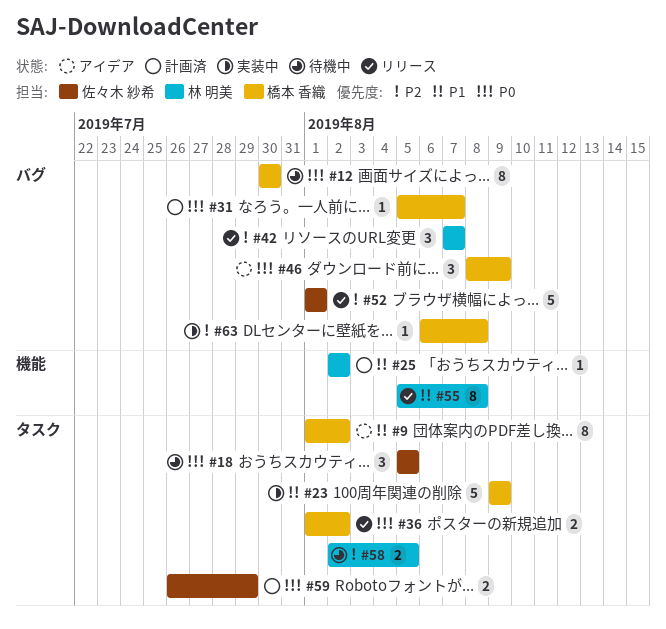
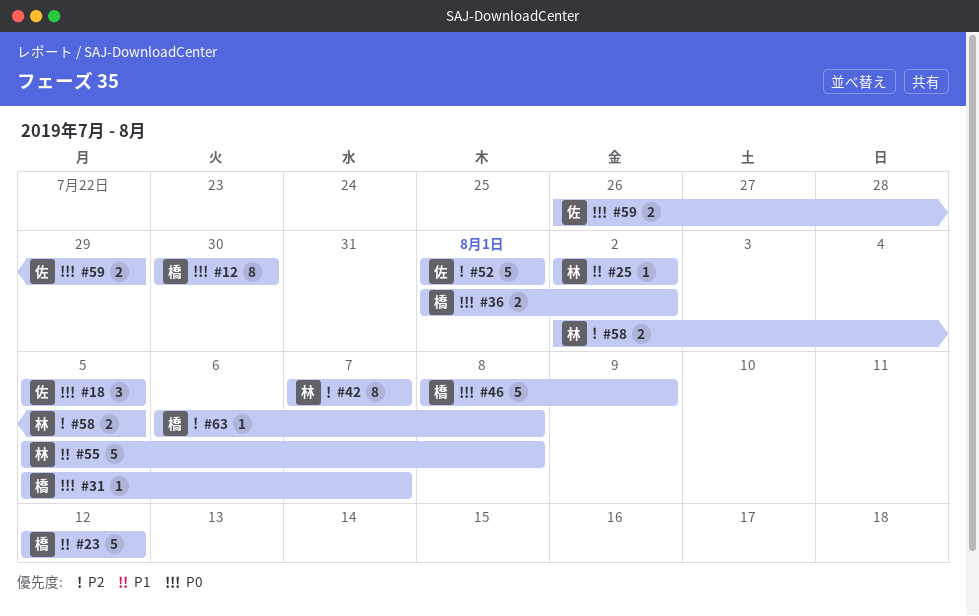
#9: present -> none
#23, start: Aug 9 -> Aug 12
#23, due: Aug 9 -> Aug 12
#42, estimate: 3 -> 8
#46, estimate: 3 -> 5
#55, estimate: 8 -> 5

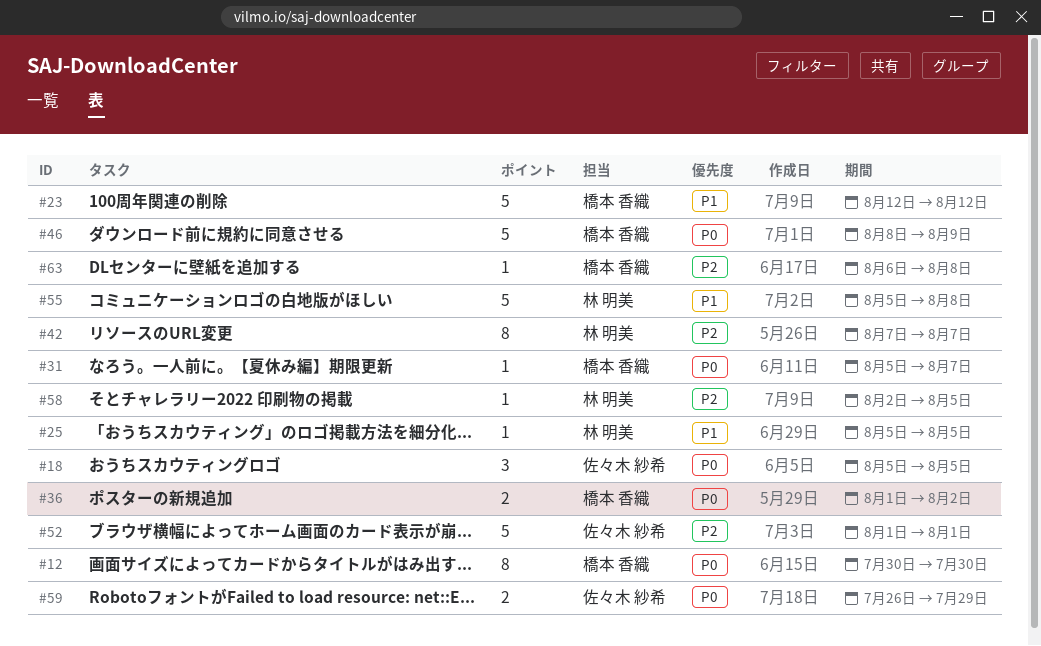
#25, start: Aug 2 -> Aug 5
#25, due: Aug 2 -> Aug 5
#58, estimate: 2 -> 1

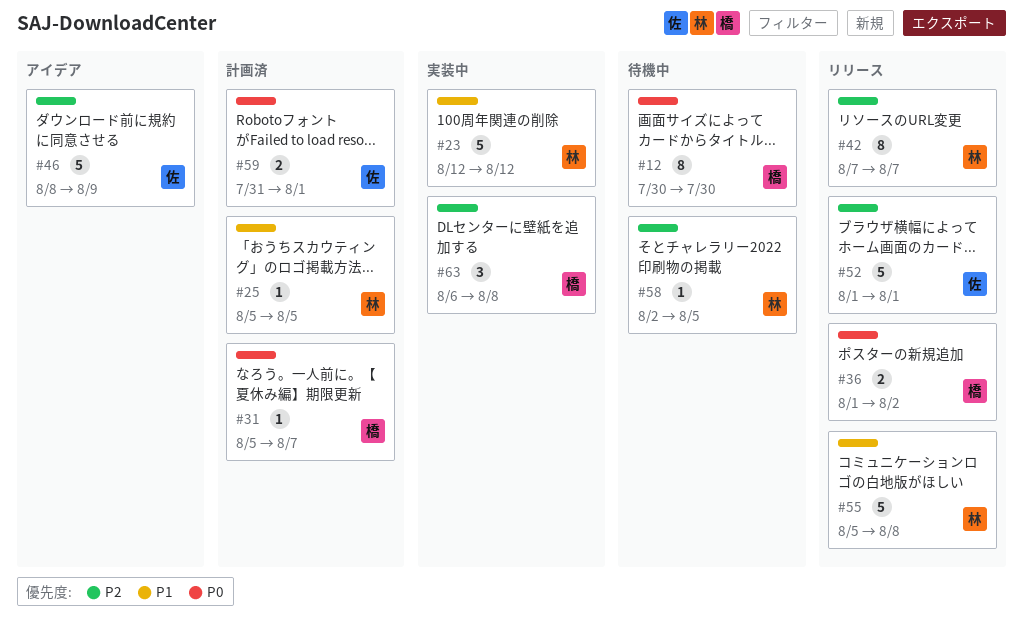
#18: present -> none
#23, owner: 橋本 香織 -> 林 明美
#46, owner: 橋本 香織 -> 佐々木 紗希
#46, priority: P0 -> P2
#59, start: Jul 26 -> Jul 31
#59, due: Jul 29 -> Aug 1
#63, estimate: 1 -> 3

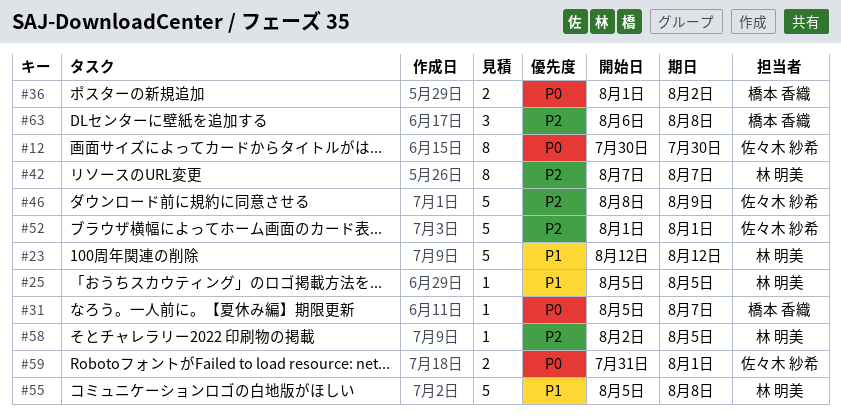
#12, owner: 橋本 香織 -> 佐々木 紗希

